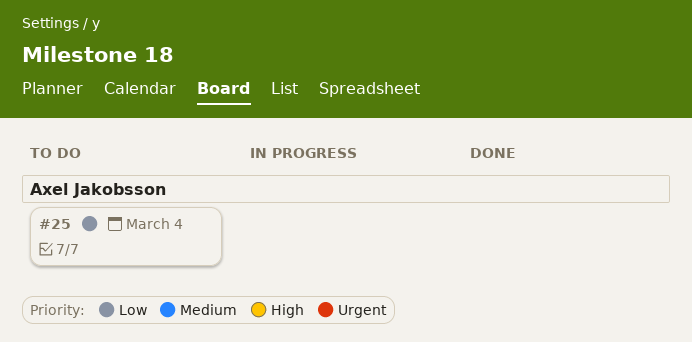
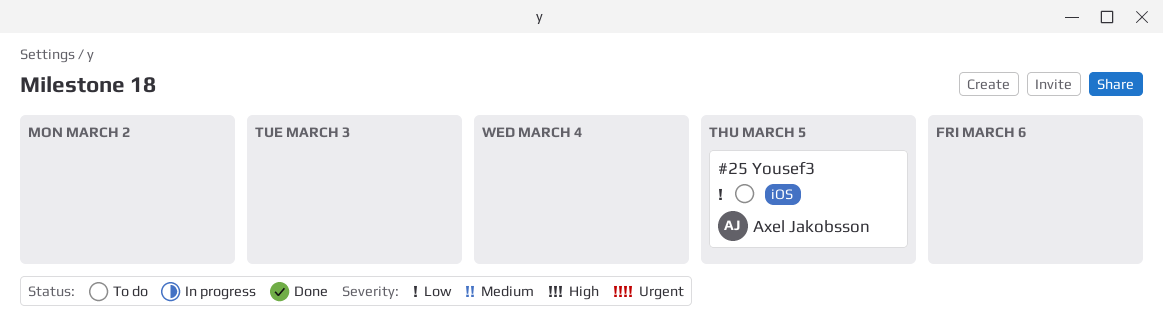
#25, due: Mar 4 -> Mar 5

